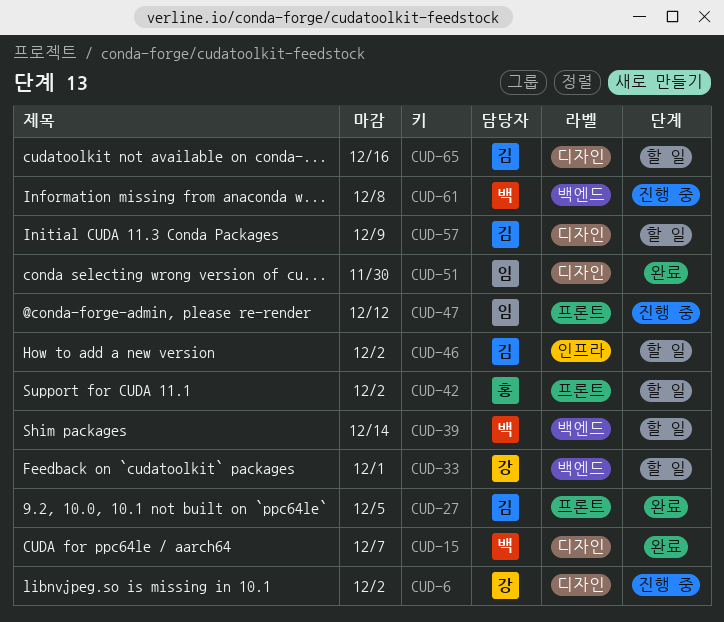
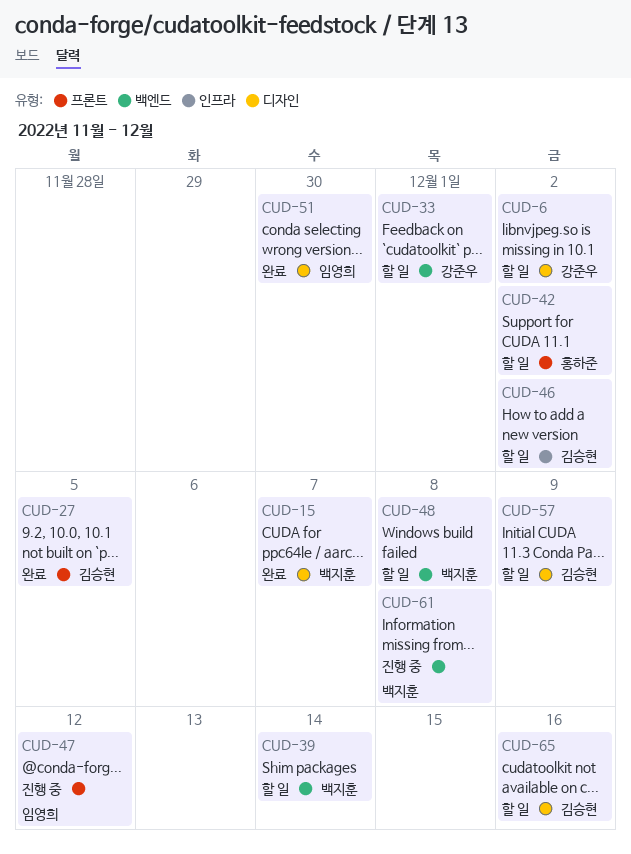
CUD-6, status: 진행 중 -> 할 일
CUD-48: none -> present

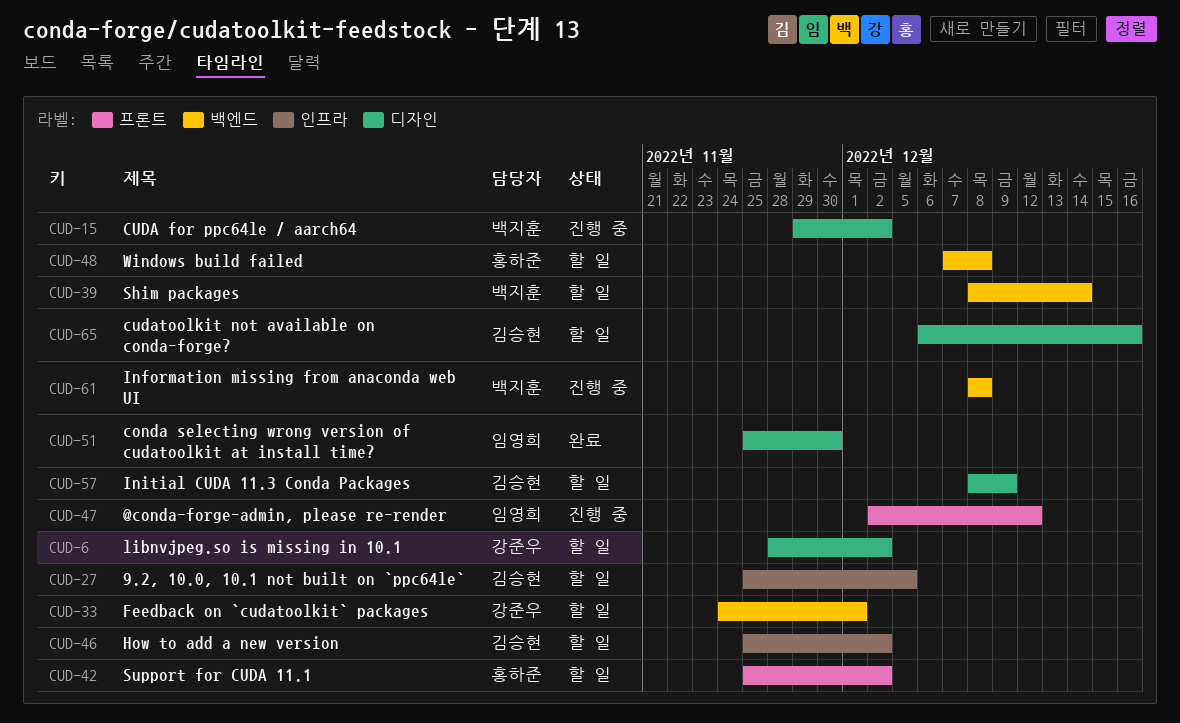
CUD-15, status: 완료 -> 진행 중
CUD-15, due: Dec 7 -> Dec 2
CUD-27, status: 완료 -> 할 일
CUD-27, label: 프론트 -> 인프라
CUD-48, owner: 백지훈 -> 홍하준

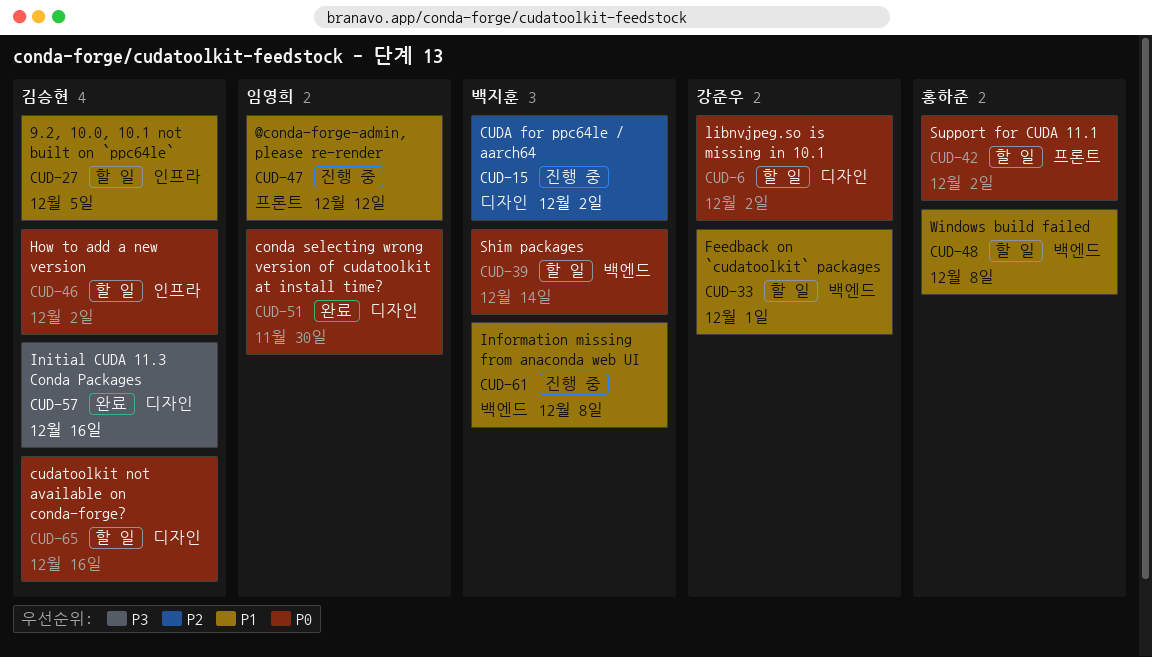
CUD-57, status: 할 일 -> 완료
CUD-57, due: Dec 9 -> Dec 16

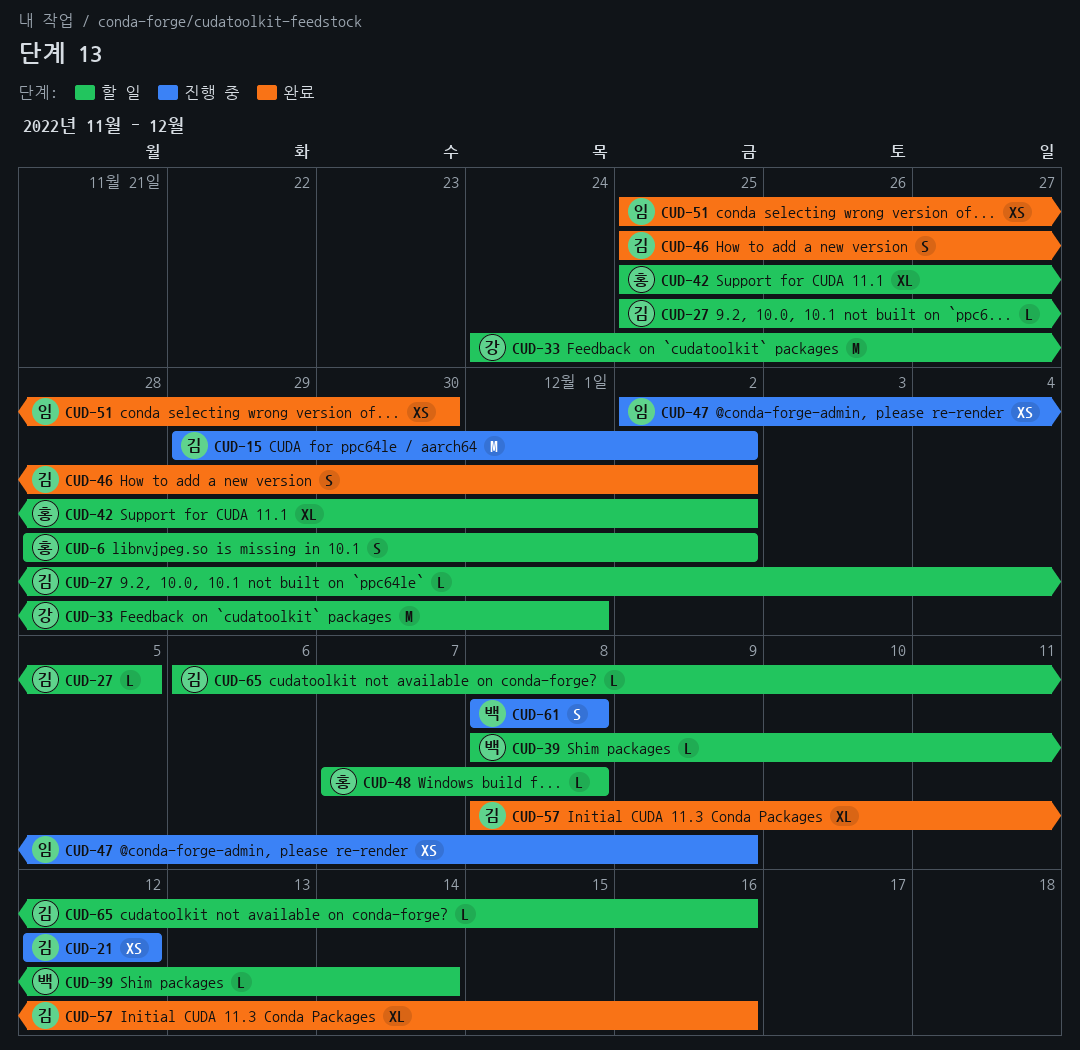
CUD-6, owner: 강준우 -> 홍하준
CUD-15, owner: 백지훈 -> 김승현
CUD-21: none -> present
CUD-46, status: 할 일 -> 완료
CUD-47, due: Dec 12 -> Dec 9

